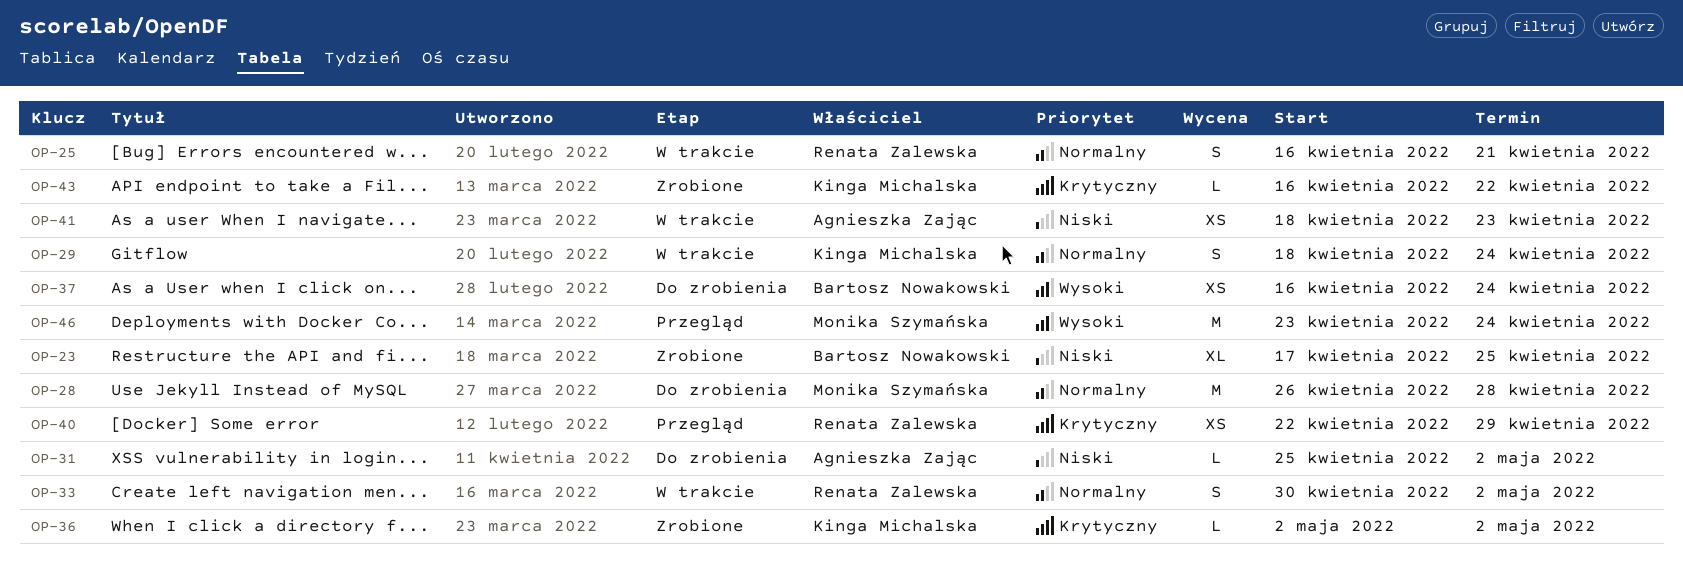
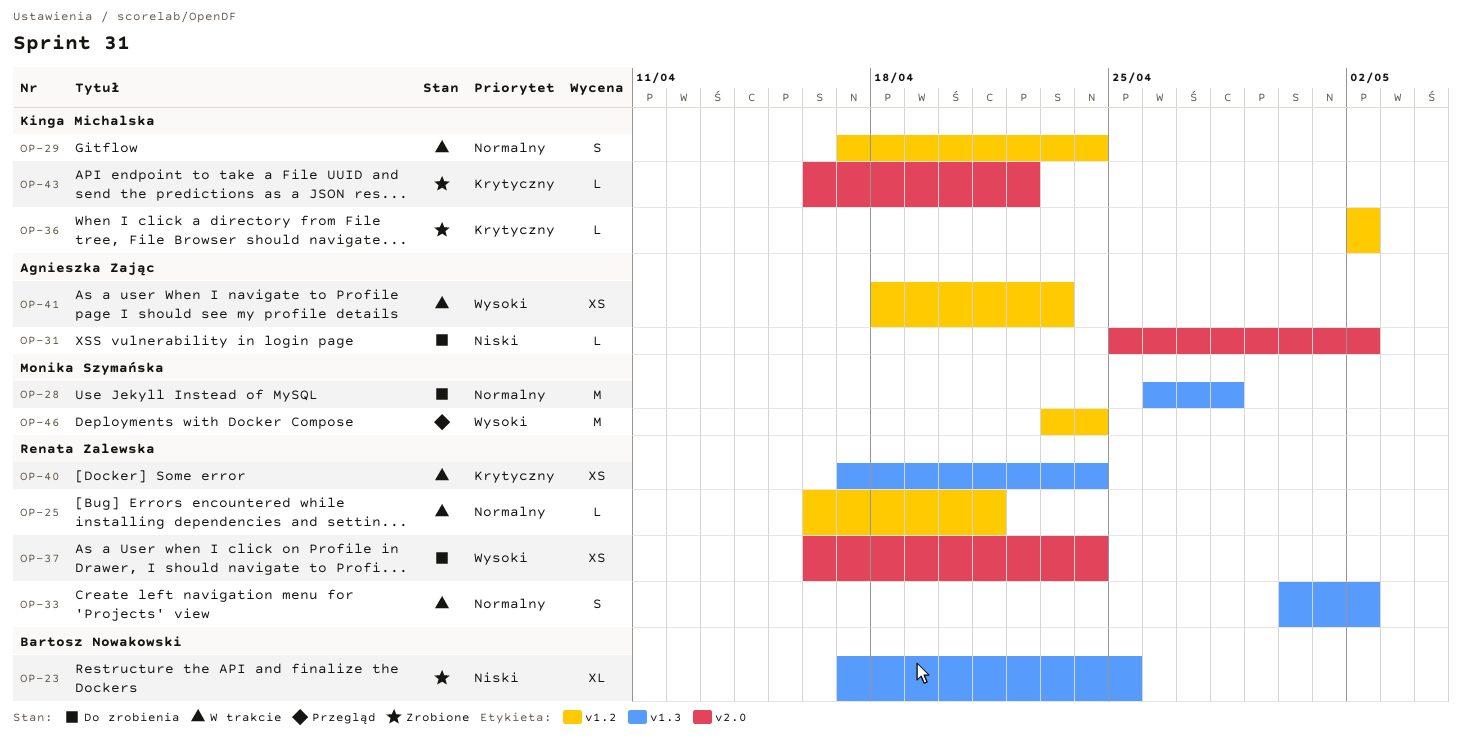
OP-25, estimate: S -> L
OP-29, start: Apr 18 -> Apr 17
OP-37, owner: Bartosz Nowakowski -> Renata Zalewska
OP-40, status: Przegląd -> W trakcie
OP-40, start: Apr 22 -> Apr 17
OP-40, due: Apr 29 -> Apr 24
OP-41, priority: Niski -> Wysoki

